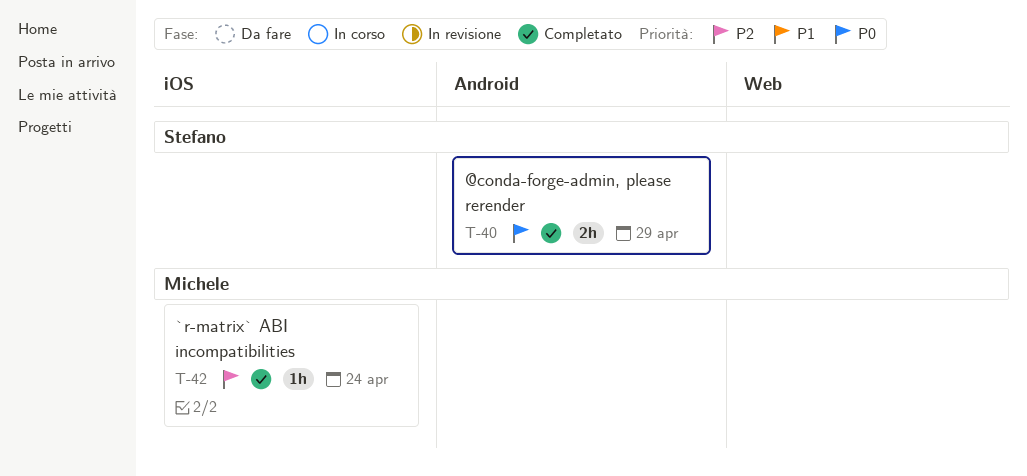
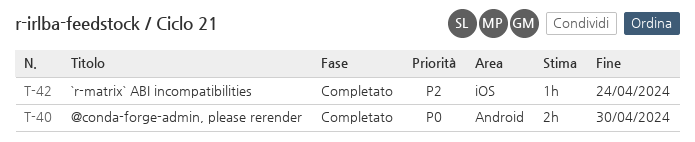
T-40, due: Apr 29 -> Apr 30

